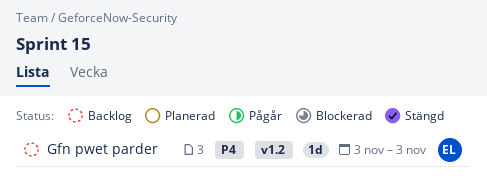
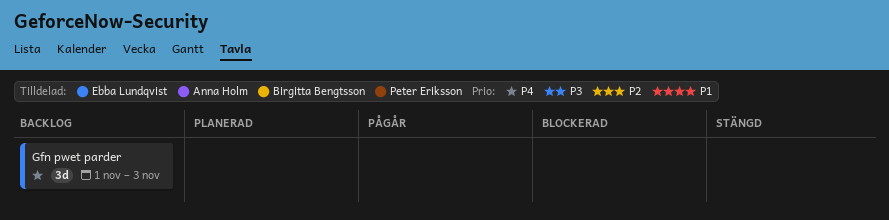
Gfn pwet parder, estimate: 1d -> 3d
Gfn pwet parder, start: Nov 3 -> Nov 1

